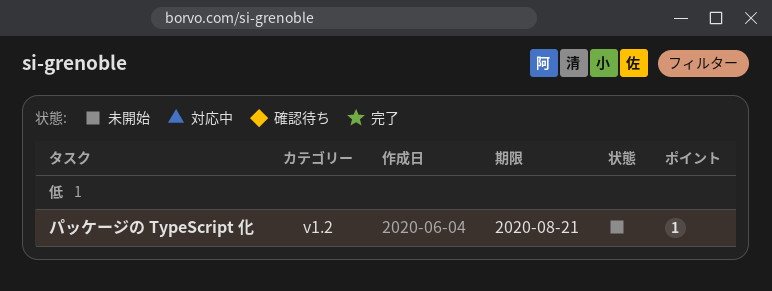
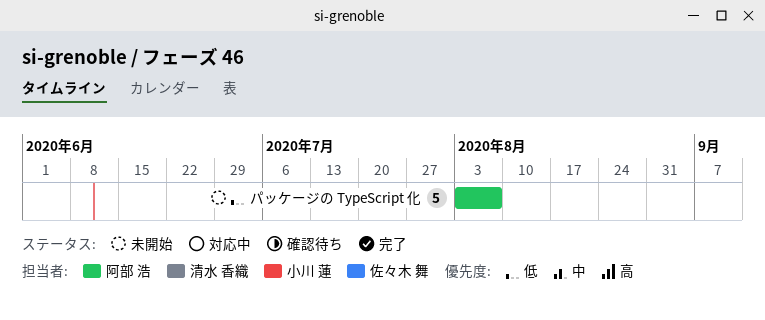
パッケージの TypeScript 化, estimate: 1 -> 5
パッケージの TypeScript 化, due: Aug 21 -> Aug 7

